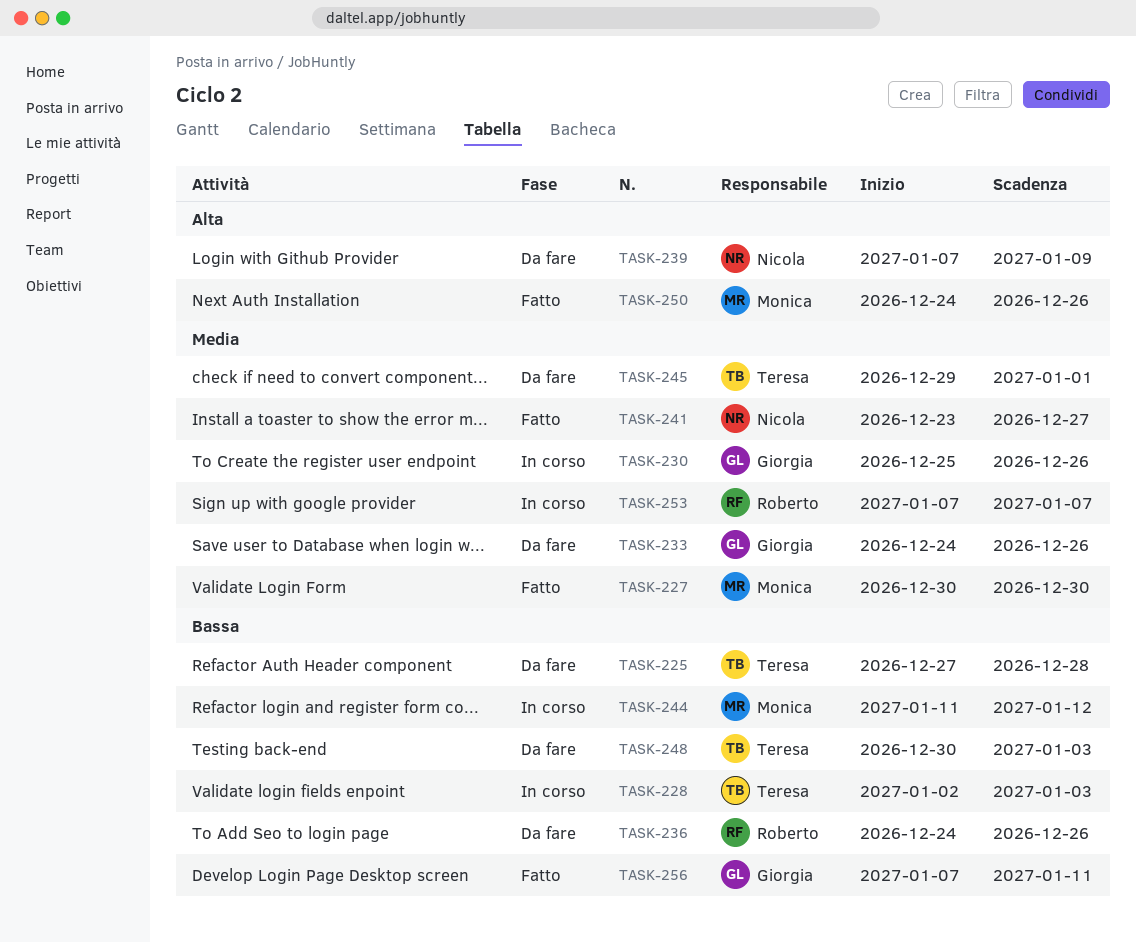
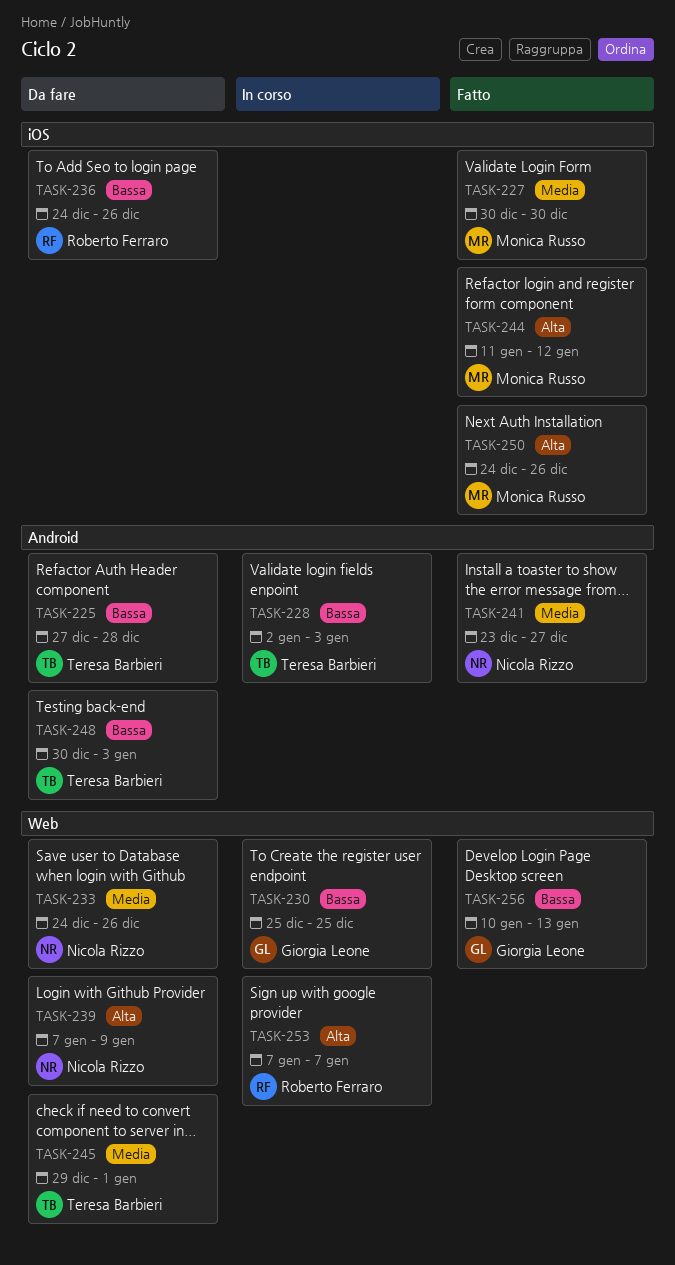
TASK-230, priority: Media -> Bassa
TASK-230, due: Dec 26 -> Dec 25
TASK-233, owner: Giorgia Leone -> Nicola Rizzo
TASK-244, status: In corso -> Fatto
TASK-244, priority: Bassa -> Alta
TASK-253, priority: Media -> Alta
TASK-256, start: Jan 7 -> Jan 10
TASK-256, due: Jan 11 -> Jan 13

